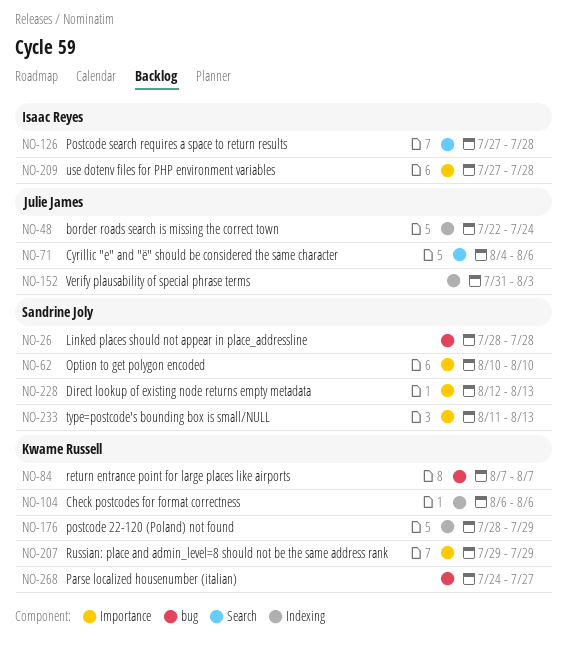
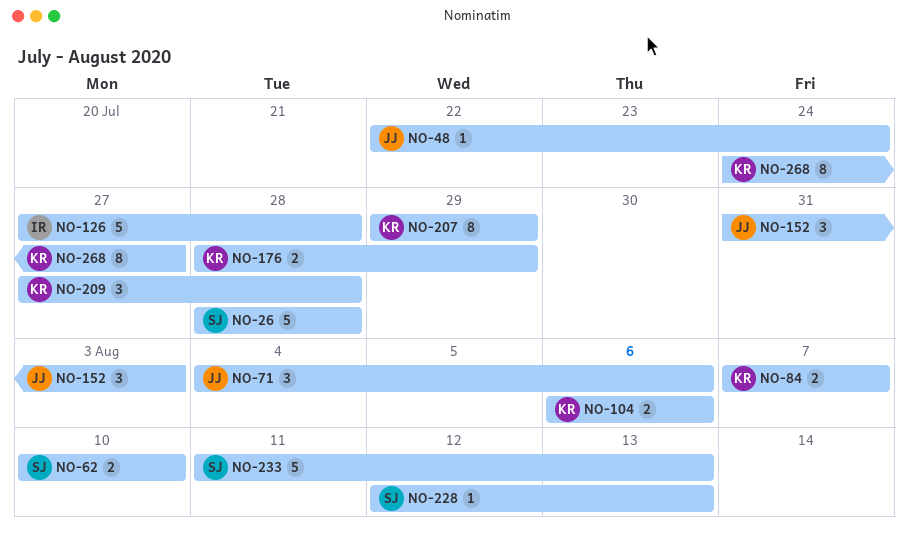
NO-209, owner: Isaac Reyes -> Kwame Russell

